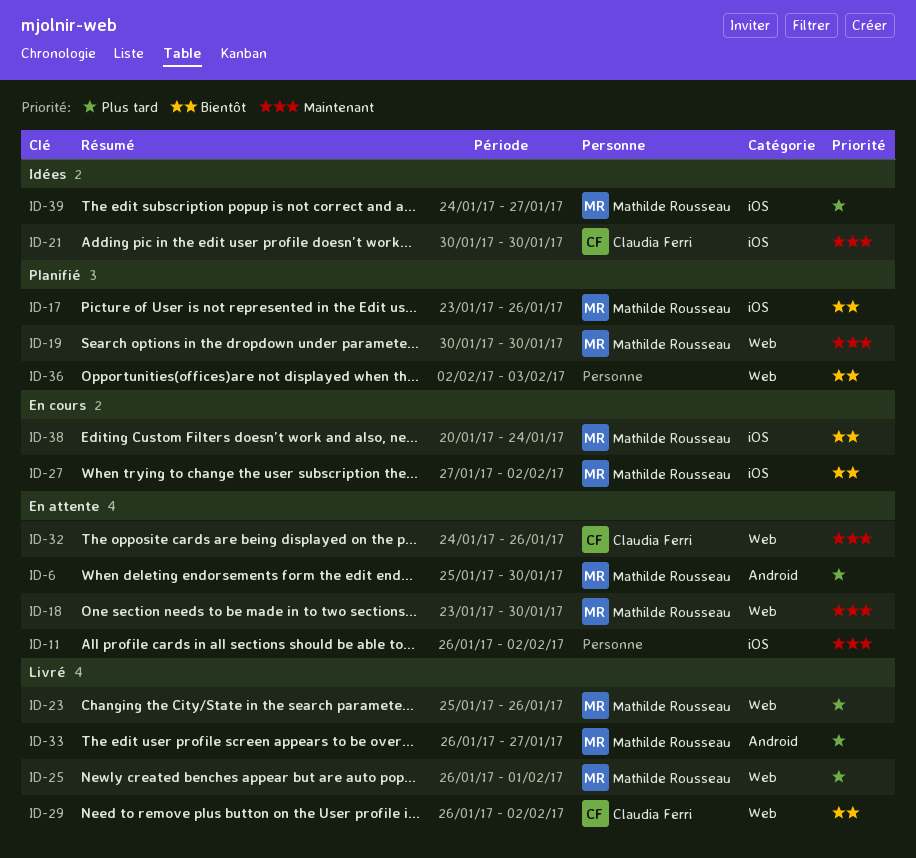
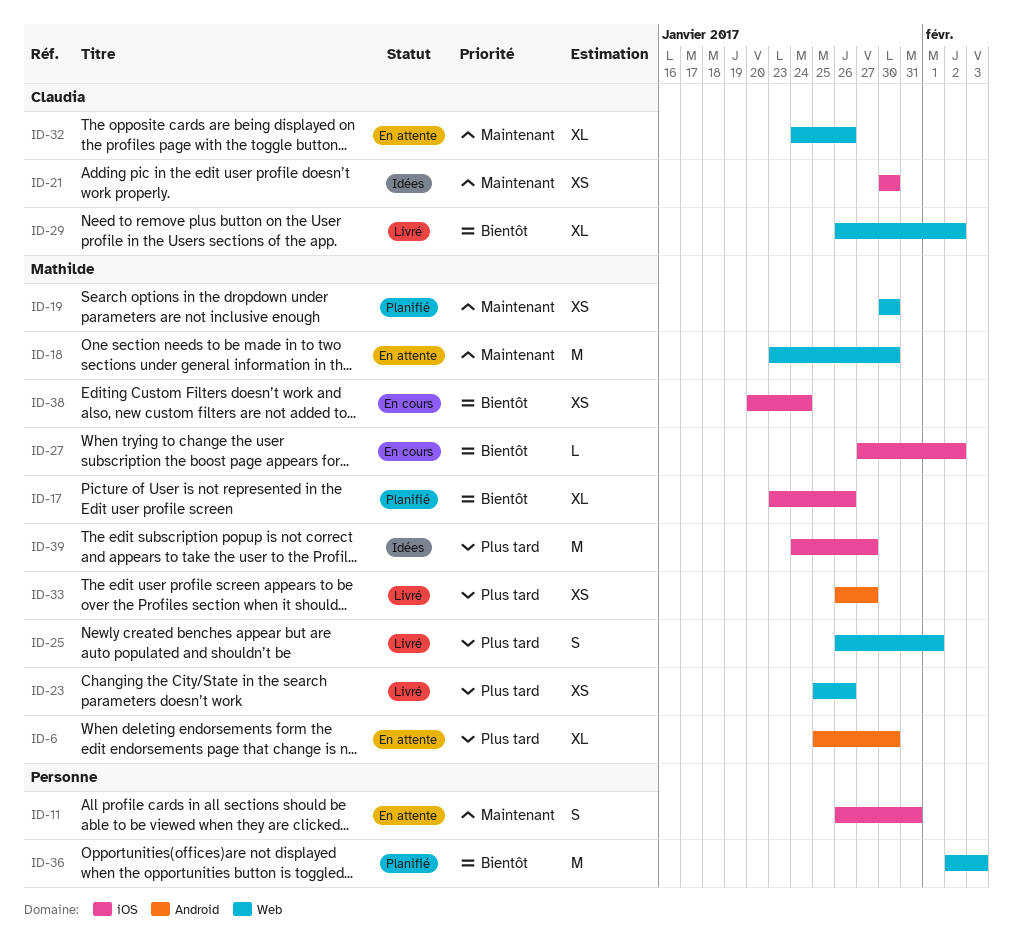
ID-11, due: Feb 2 -> Jan 31

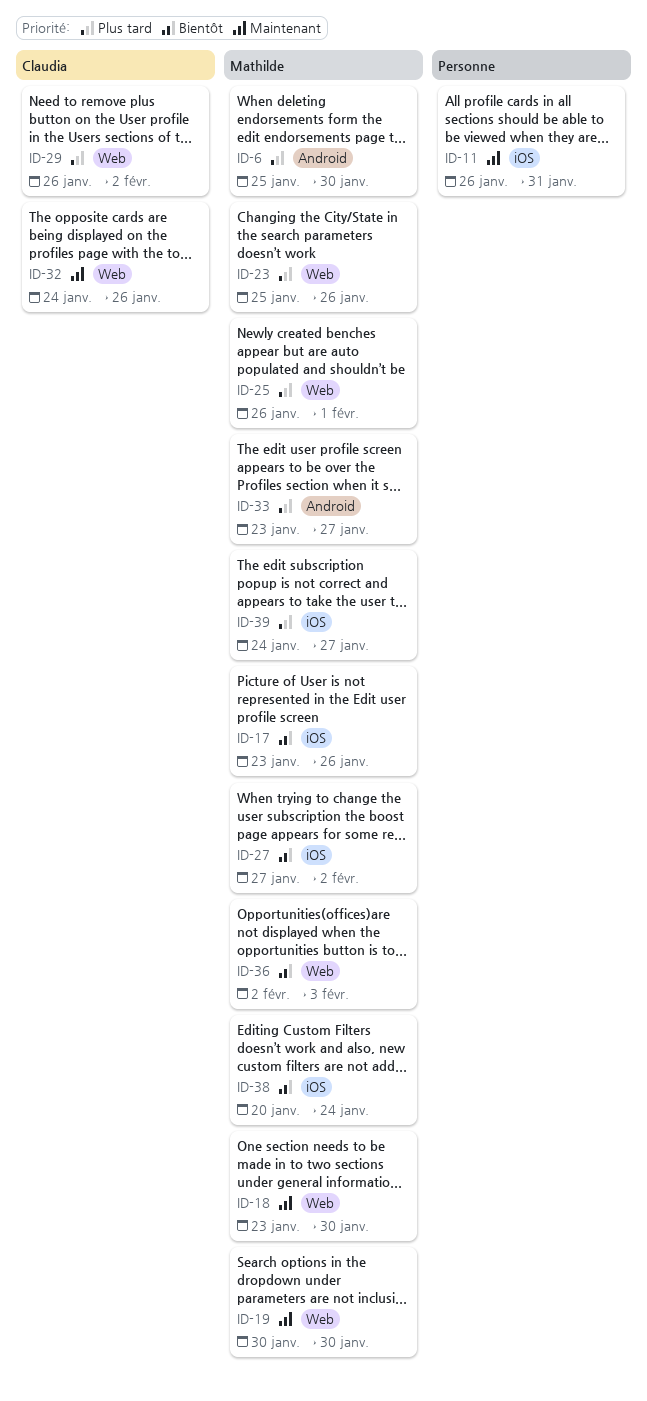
ID-21: present -> none
ID-29, priority: Bientôt -> Plus tard
ID-33, start: Jan 26 -> Jan 23
ID-36, owner: none -> Mathilde

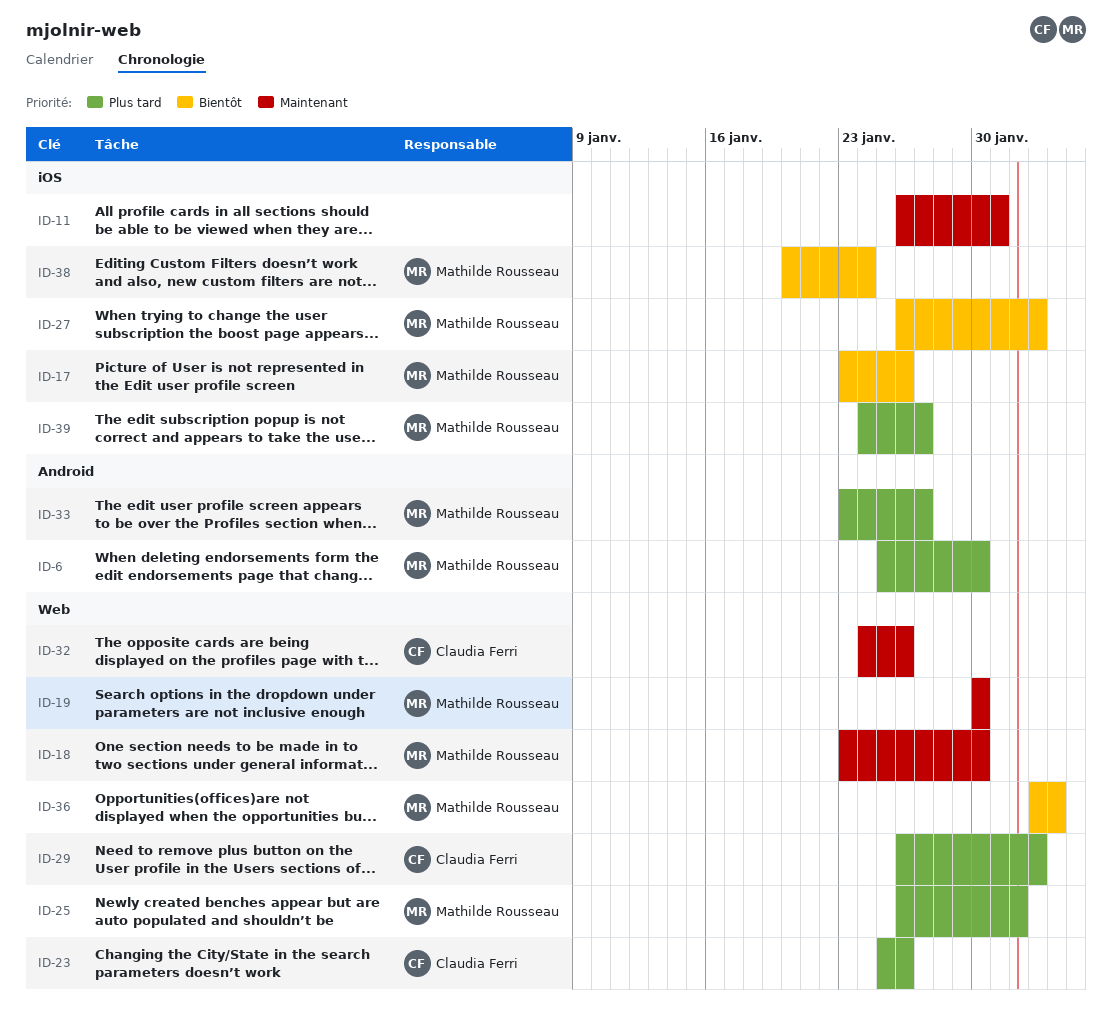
ID-23, owner: Mathilde Rousseau -> Claudia Ferri
ID-27, start: Jan 27 -> Jan 26

